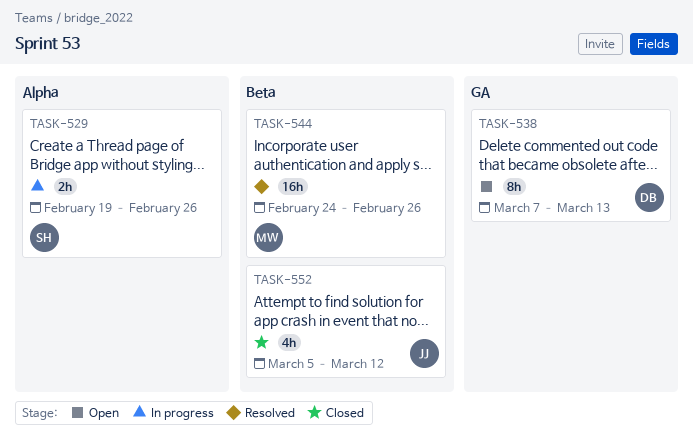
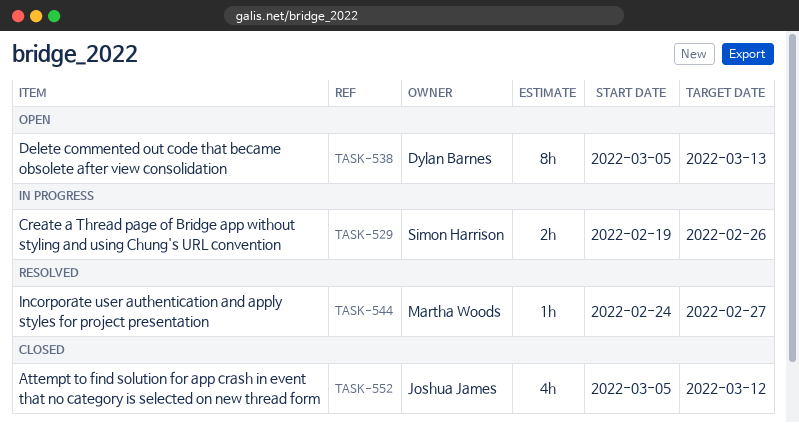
TASK-538, start: Mar 7 -> Mar 5
TASK-544, estimate: 16h -> 1h
TASK-544, due: Feb 26 -> Feb 27

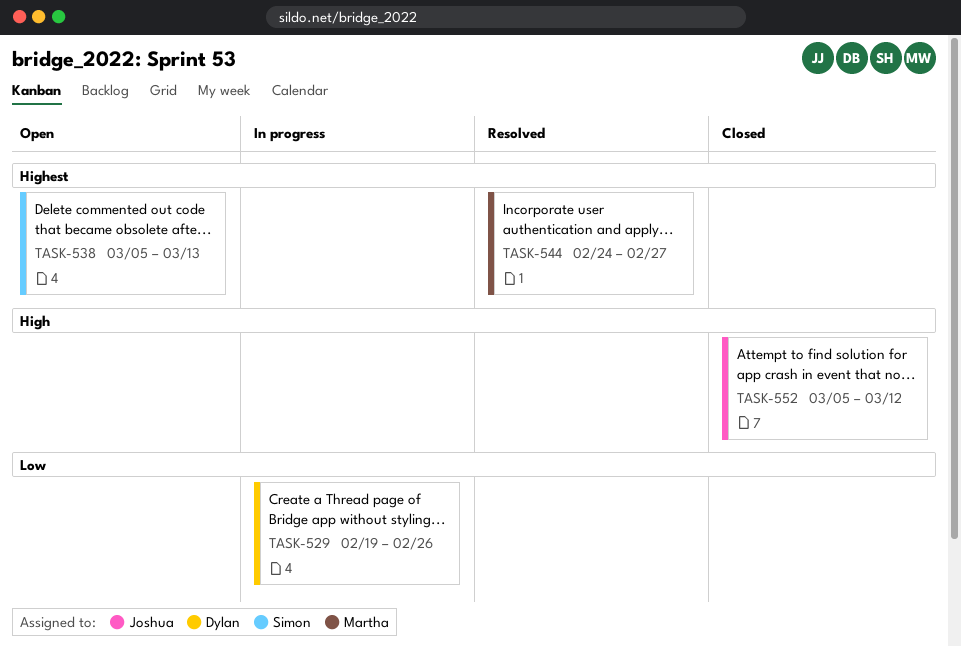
TASK-529, owner: Simon Harrison -> Dylan Barnes
TASK-538, owner: Dylan Barnes -> Simon Harrison

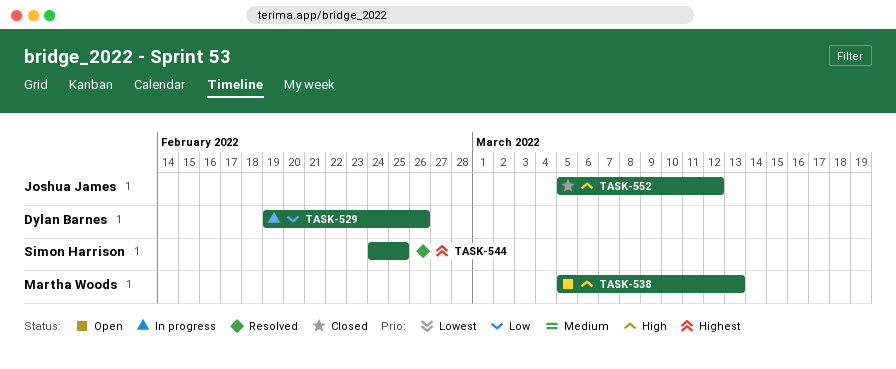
TASK-538, owner: Simon Harrison -> Martha Woods
TASK-538, priority: Highest -> High
TASK-544, owner: Martha Woods -> Simon Harrison
TASK-544, due: Feb 27 -> Feb 25

